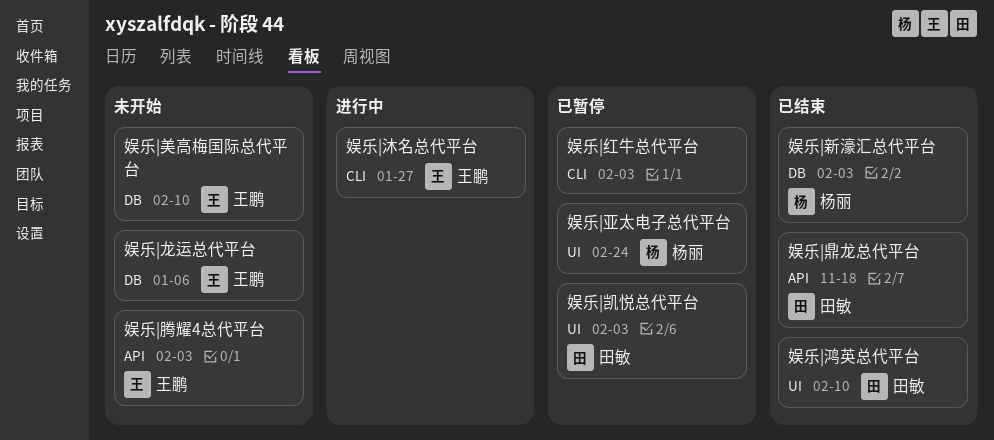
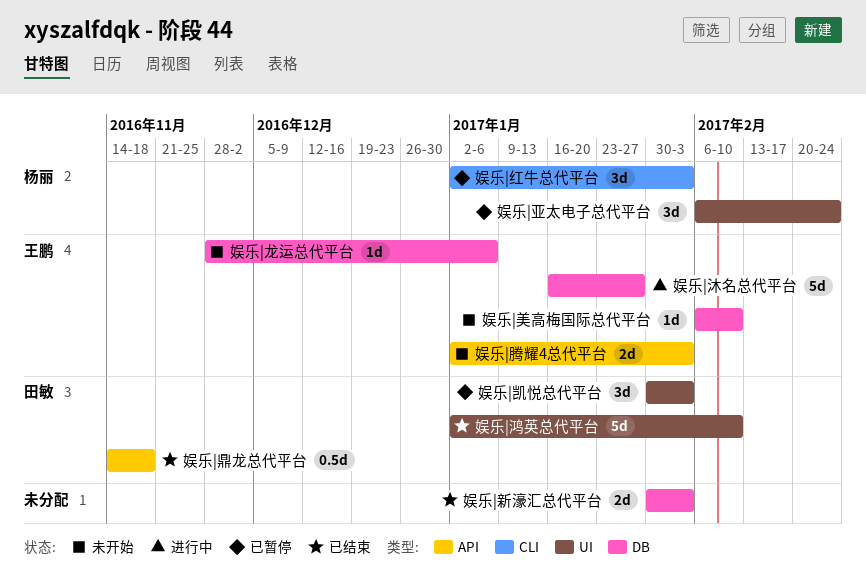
娱乐|新濠汇总代平台, owner: 杨丽 -> none
娱乐|沐名总代平台, label: CLI -> DB
娱乐|红牛总代平台, owner: none -> 杨丽

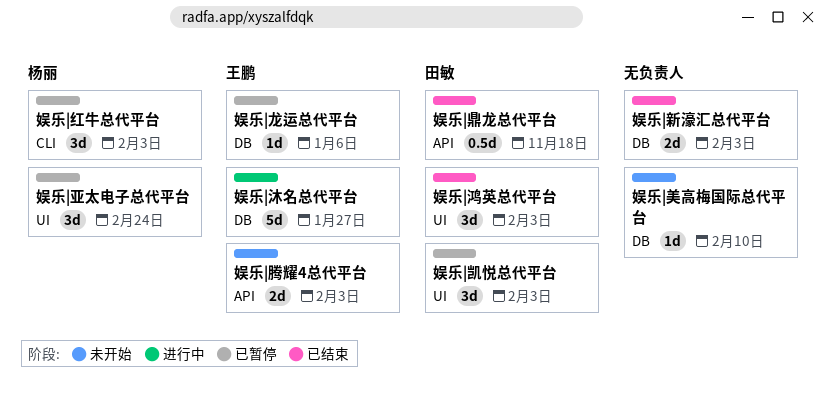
娱乐|美高梅国际总代平台, owner: 王鹏 -> none
娱乐|鸿英总代平台, estimate: 5d -> 3d
娱乐|鸿英总代平台, due: Feb 10 -> Feb 3
娱乐|龙运总代平台, status: 未开始 -> 已暂停

